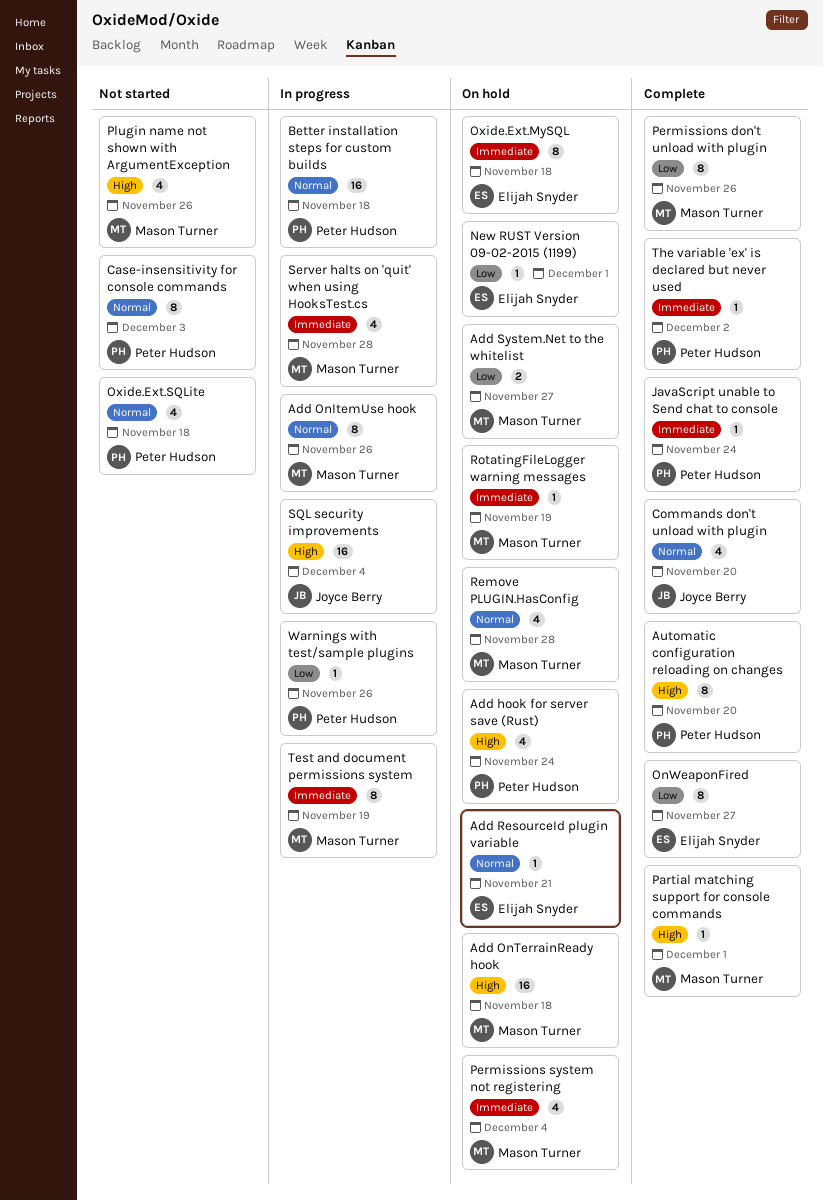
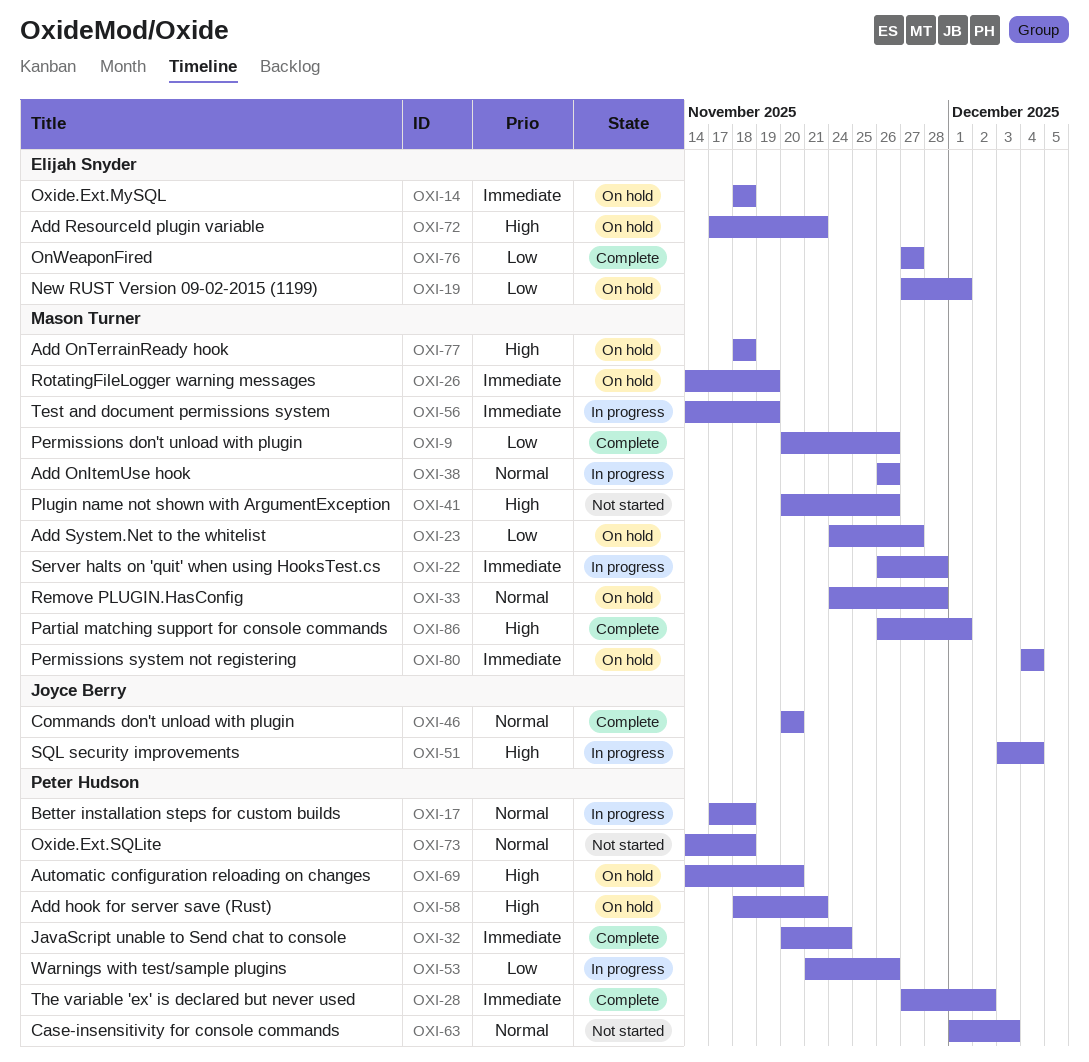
Add hook for server save (Rust), due: Nov 24 -> Nov 21
Add ResourceId plugin variable, priority: Normal -> High
Automatic configuration reloading on changes, status: Complete -> On hold

